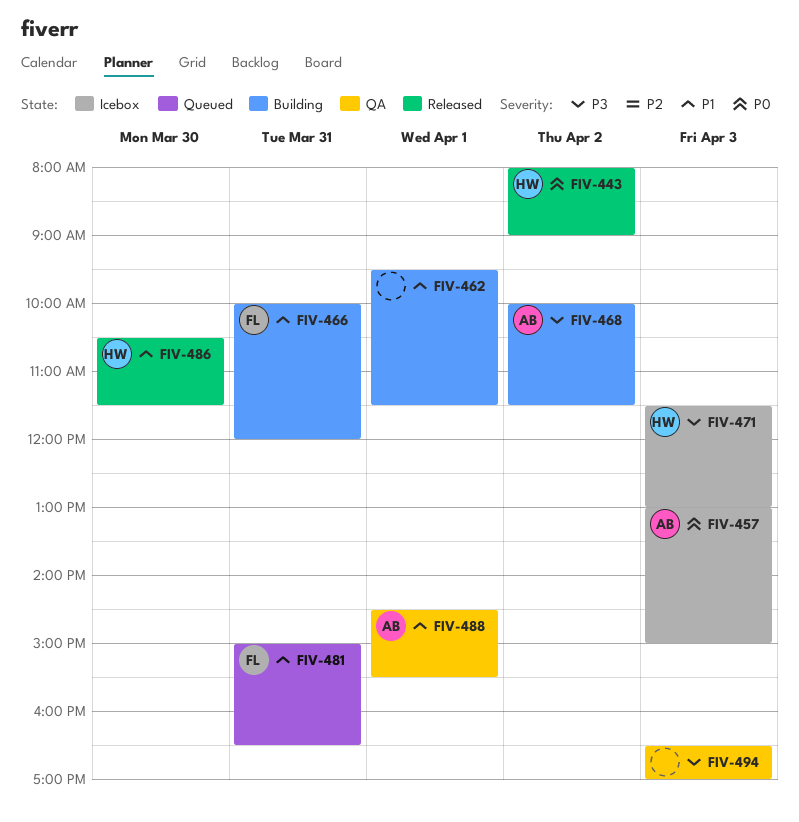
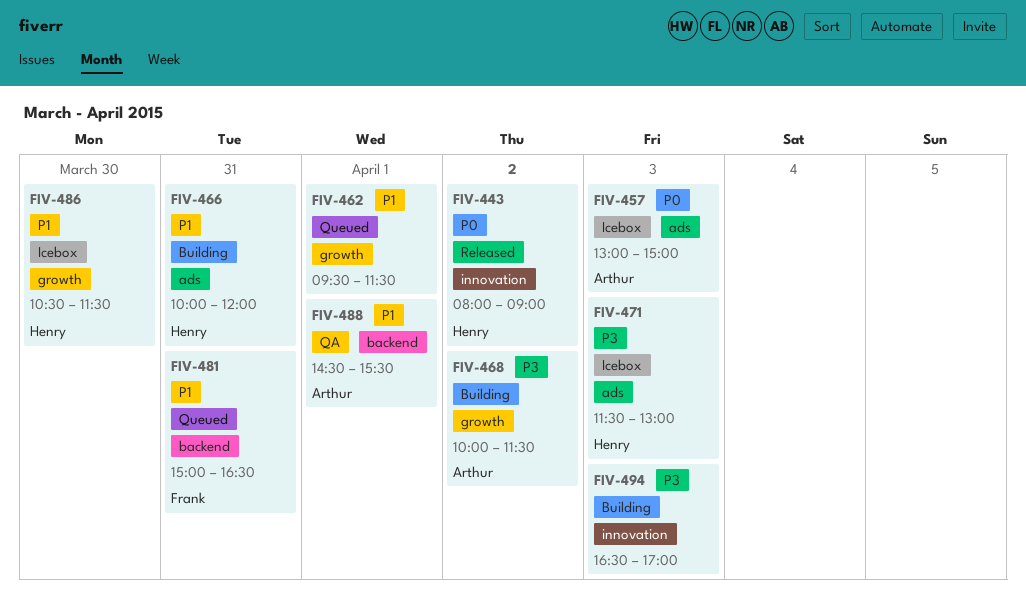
FIV-462, status: Building -> Queued
FIV-466, owner: Frank -> Henry
FIV-486, status: Released -> Icebox
FIV-494, status: QA -> Building

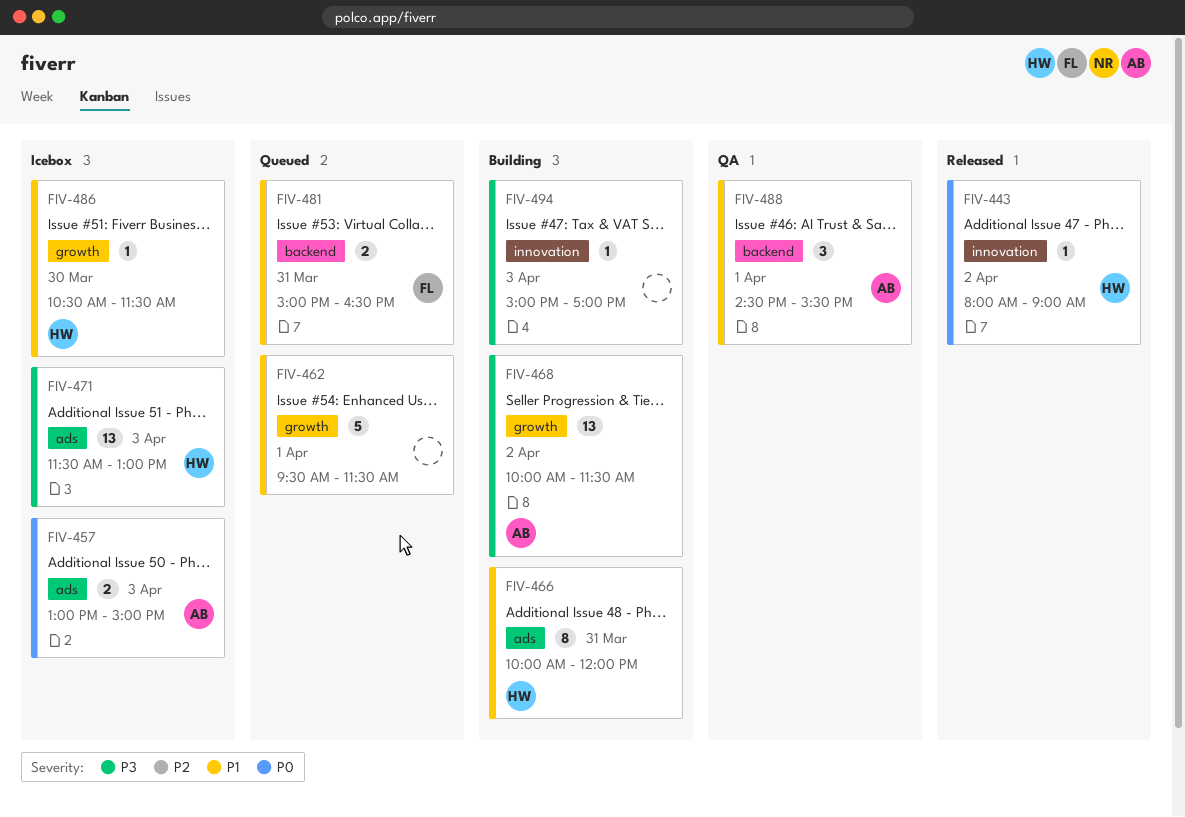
FIV-494, begins: 16:30 -> 15:00

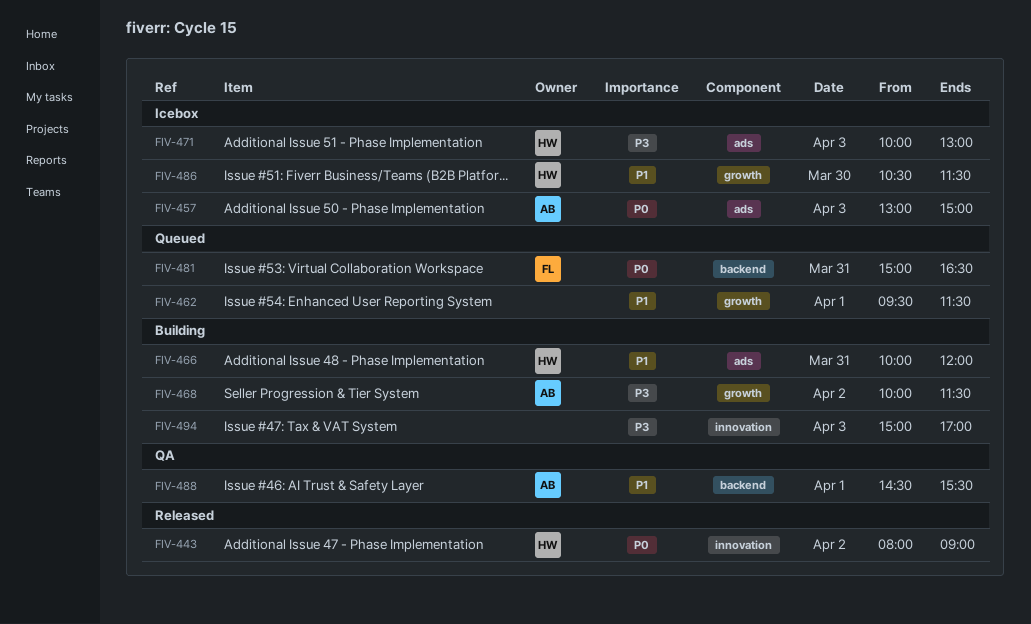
FIV-471, begins: 11:30 -> 10:00
FIV-481, priority: P1 -> P0

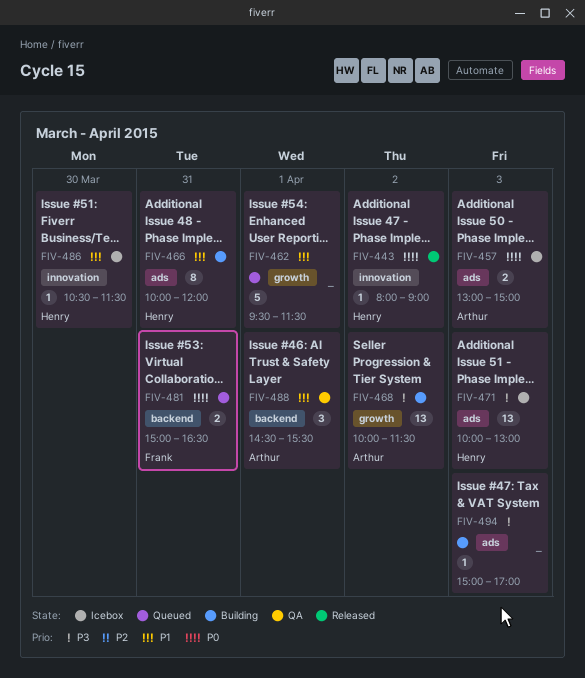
FIV-486, label: growth -> innovation
FIV-494, label: innovation -> ads

